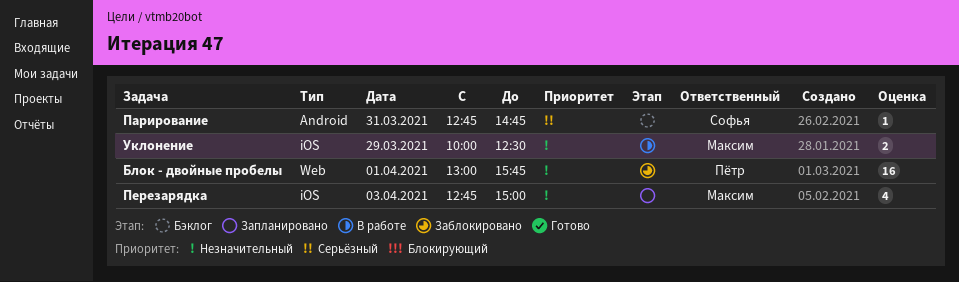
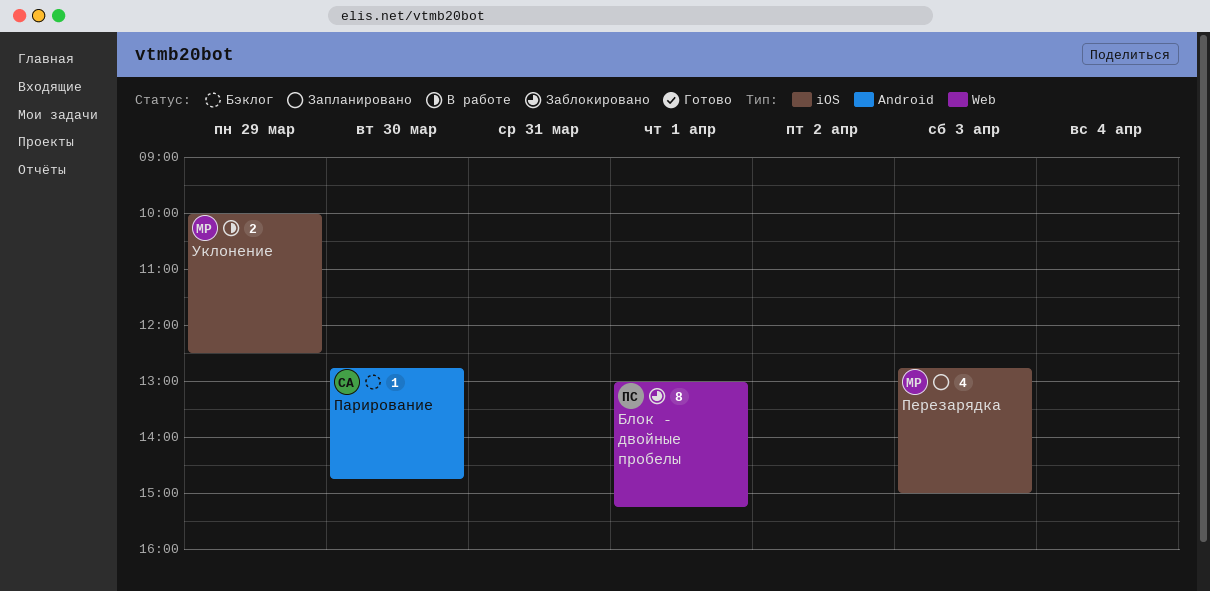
Блок - двойные пробелы, estimate: 16 -> 8
Блок - двойные пробелы, ends: 15:45 -> 15:15
Парирование, day: Mar 31 -> Mar 30

